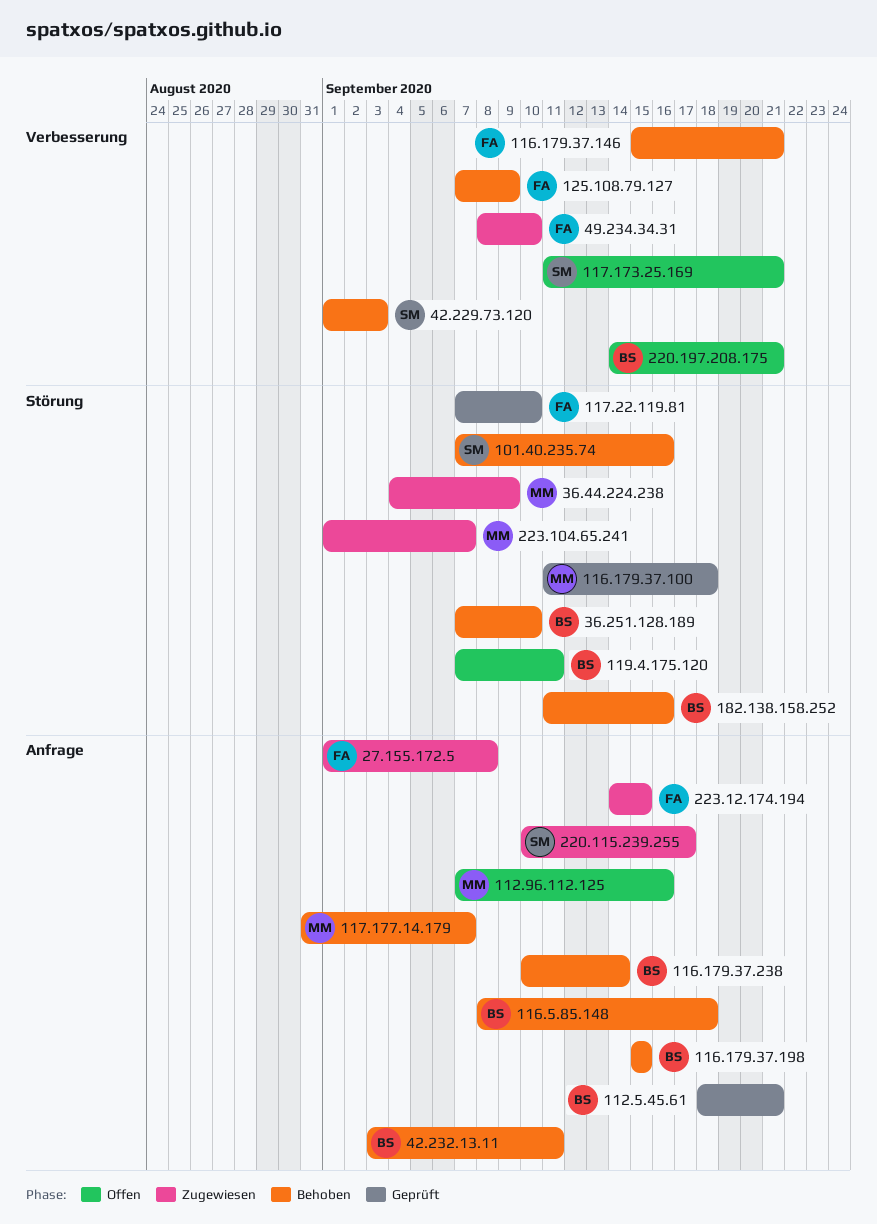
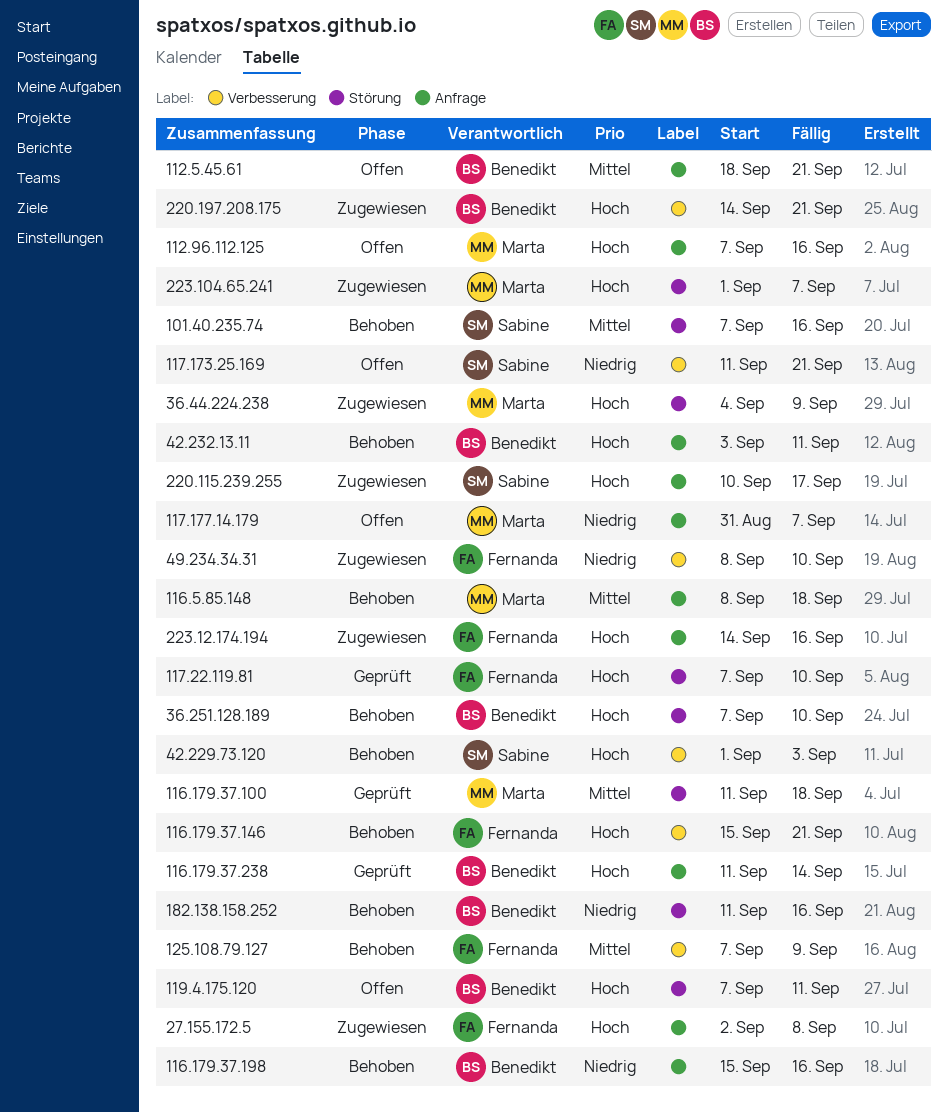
112.5.45.61, status: Geprüft -> Offen
116.179.37.198, due: Sep 15 -> Sep 16
116.179.37.238, status: Behoben -> Geprüft
116.179.37.238, start: Sep 10 -> Sep 11
116.5.85.148, owner: Benedikt -> Marta
117.177.14.179, status: Behoben -> Offen
220.197.208.175, status: Offen -> Zugewiesen
223.12.174.194, due: Sep 15 -> Sep 16
27.155.172.5, start: Sep 1 -> Sep 2

